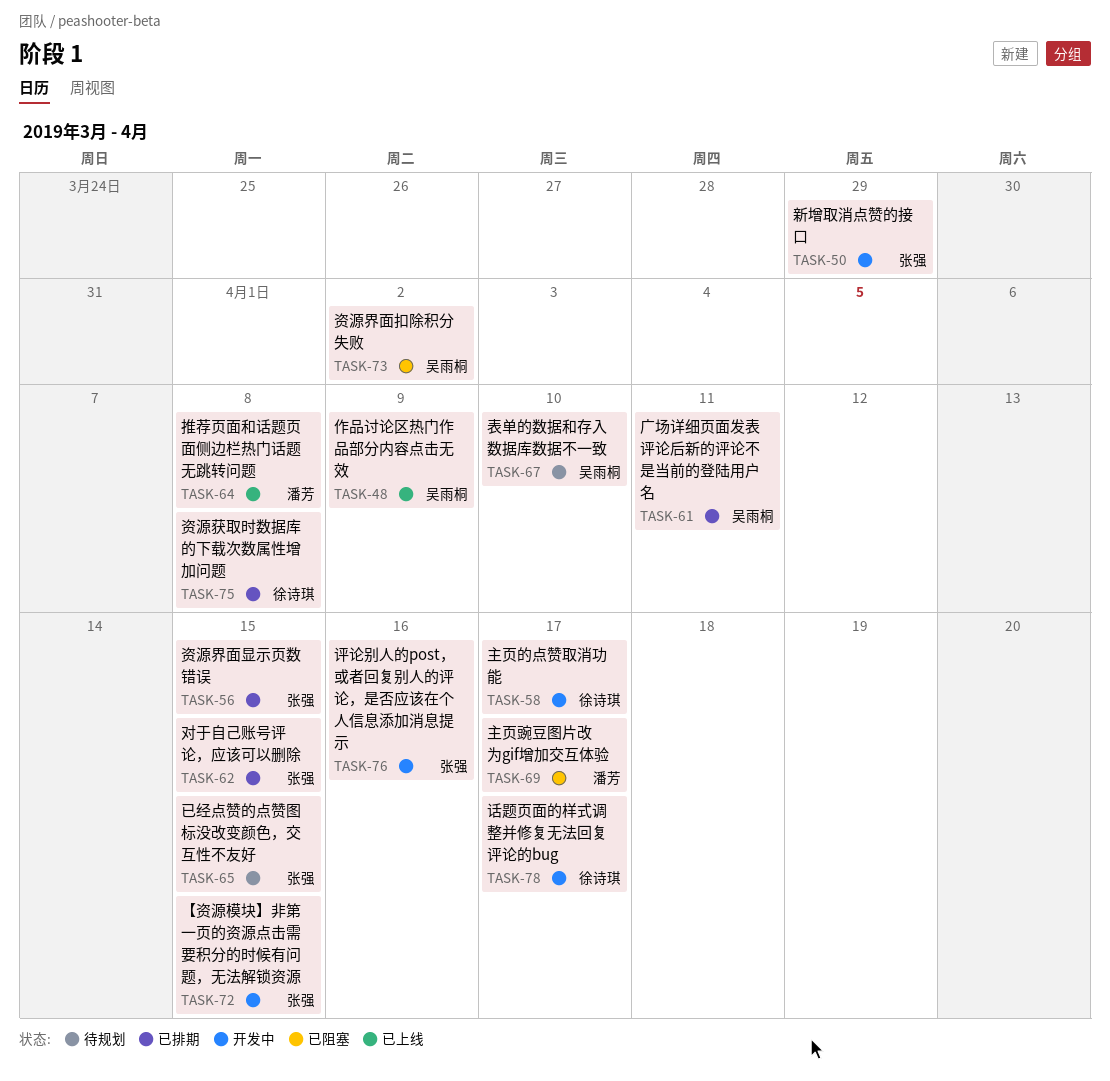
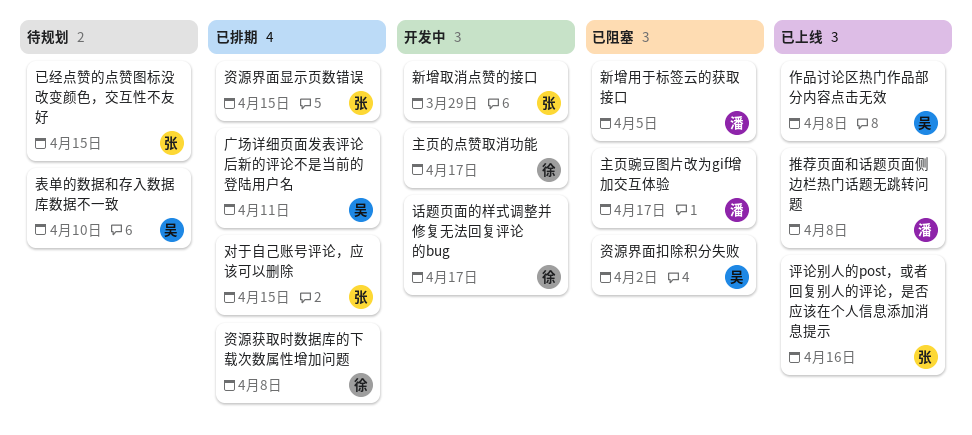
【资源模块】非第一页的资源点击需要积分的时候有问题，无法解锁资源: present -> none
作品讨论区热门作品部分内容点击无效, due: Apr 9 -> Apr 8
新增用于标签云的获取接口: none -> present
评论别人的post，或者回复别人的评论，是否应该在个人信息添加消息提示, status: 开发中 -> 已上线

